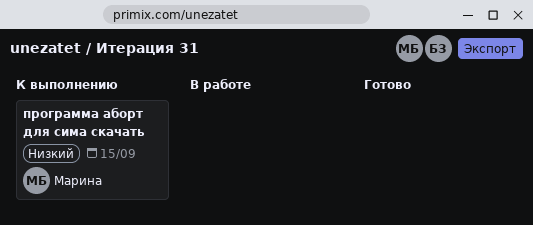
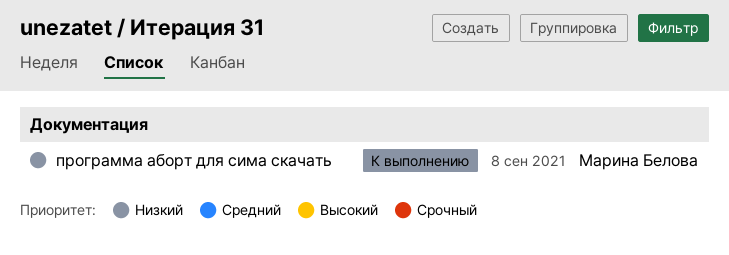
программа аборт для сима скачать, due: Sep 15 -> Sep 8

